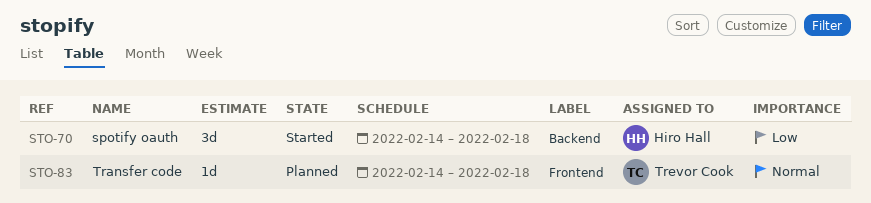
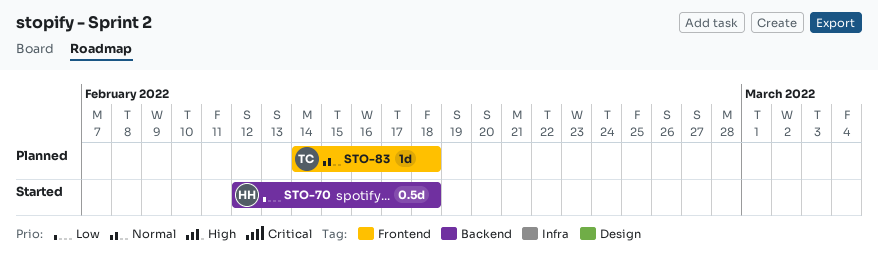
STO-70, estimate: 3d -> 0.5d
STO-70, start: Feb 14 -> Feb 12

